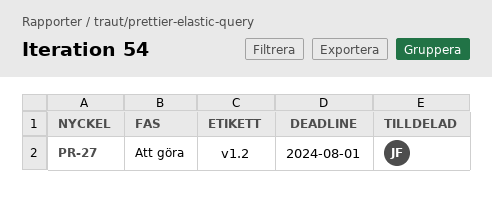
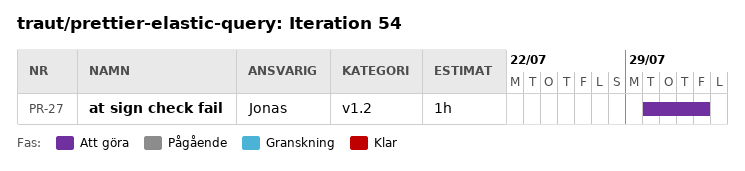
PR-27, due: Aug 1 -> Aug 2

